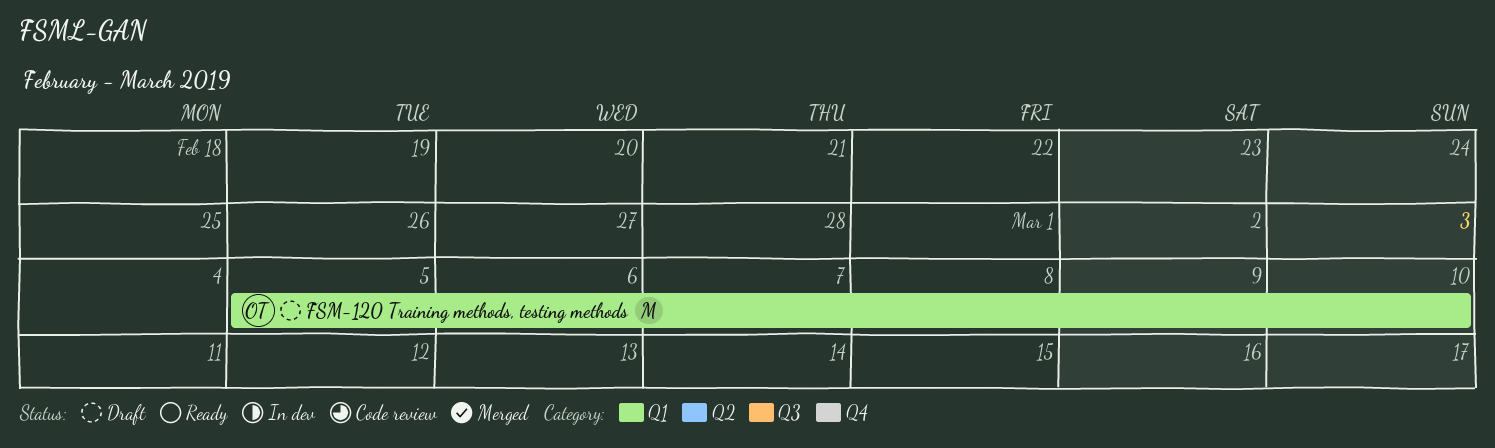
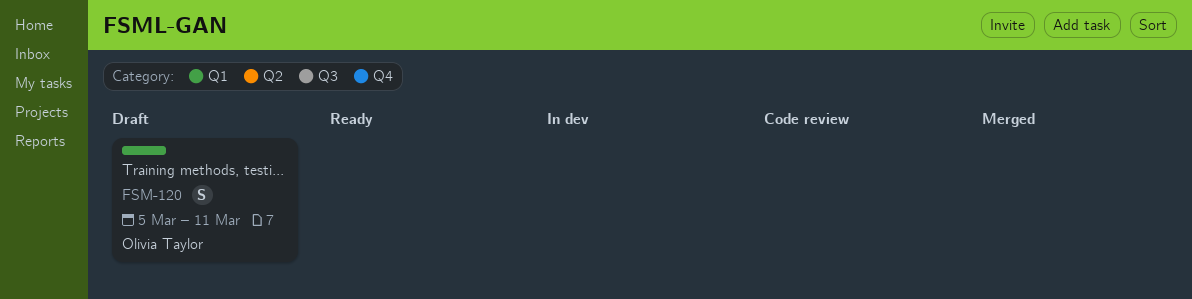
FSM-120, estimate: M -> S
FSM-120, due: Mar 10 -> Mar 11

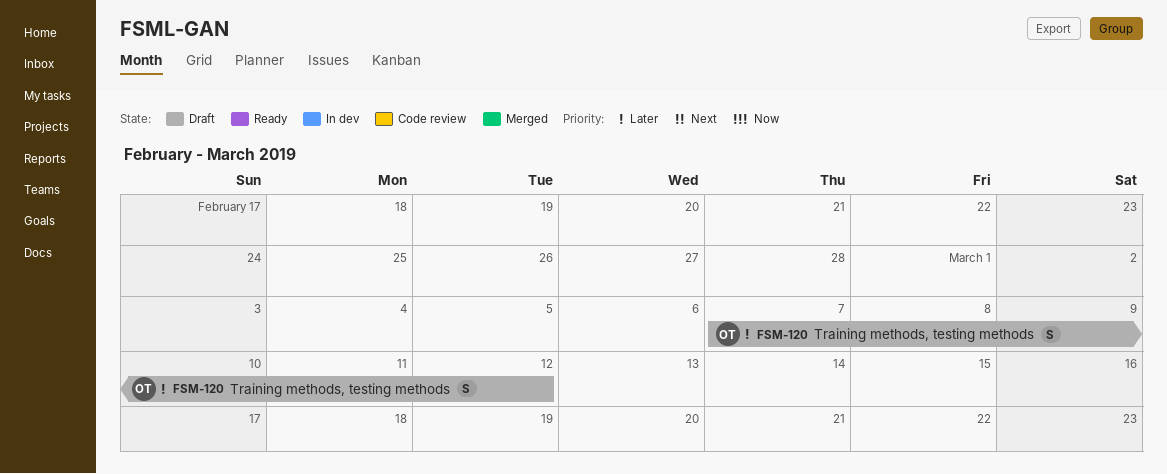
FSM-120, start: Mar 5 -> Mar 7
FSM-120, due: Mar 11 -> Mar 12

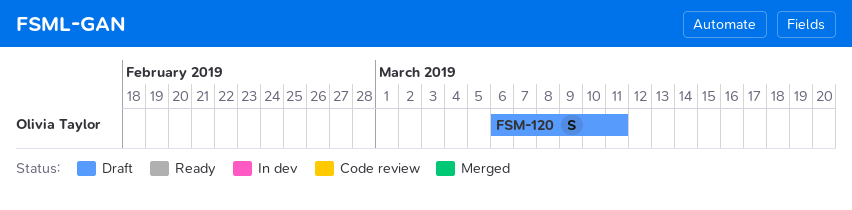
FSM-120, start: Mar 7 -> Mar 6
FSM-120, due: Mar 12 -> Mar 11

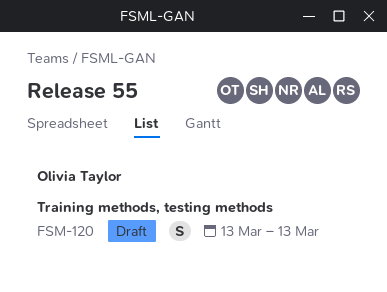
FSM-120, start: Mar 6 -> Mar 13
FSM-120, due: Mar 11 -> Mar 13

